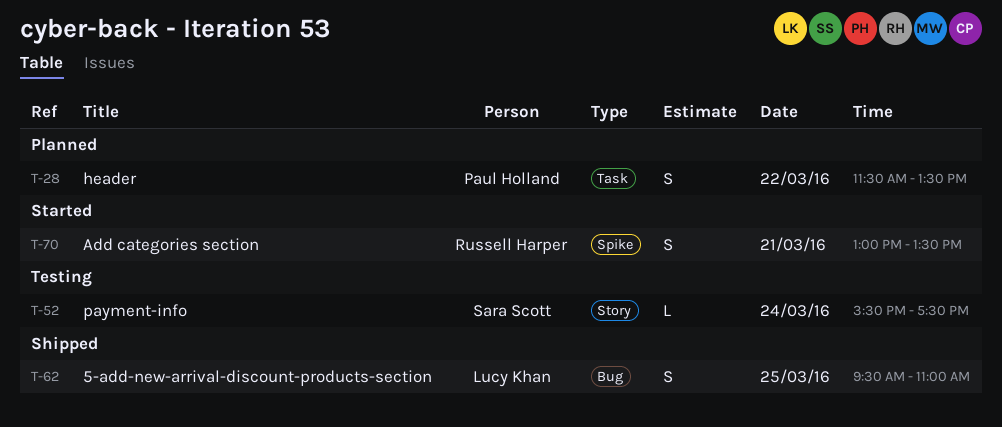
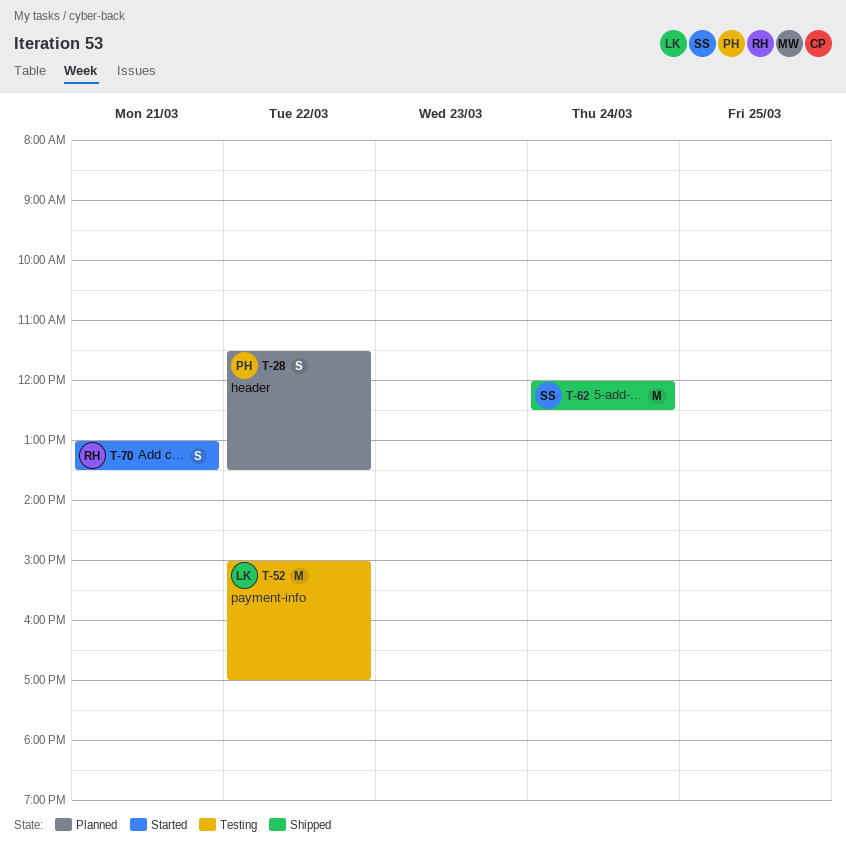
T-52, owner: Sara Scott -> Lucy Khan
T-52, estimate: L -> M
T-52, day: Mar 24 -> Mar 22
T-52, begins: 15:30 -> 15:00
T-52, ends: 17:30 -> 17:00
T-62, owner: Lucy Khan -> Sara Scott
T-62, estimate: S -> M
T-62, day: Mar 25 -> Mar 24
T-62, begins: 09:30 -> 12:00
T-62, ends: 11:00 -> 12:30

